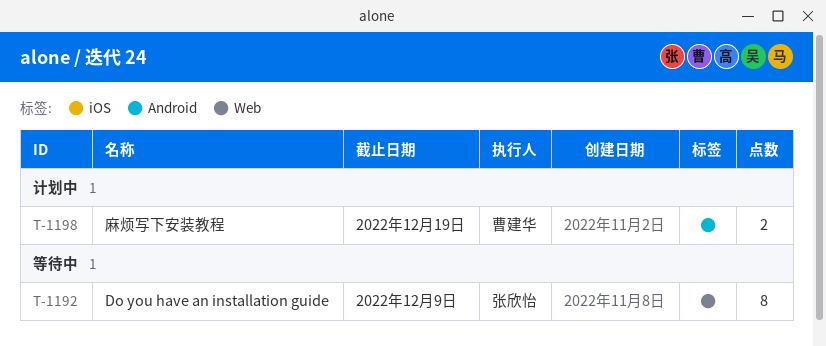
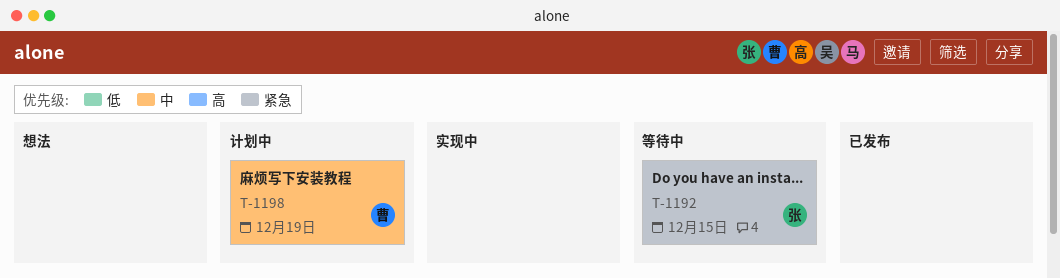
T-1192, due: Dec 9 -> Dec 15

